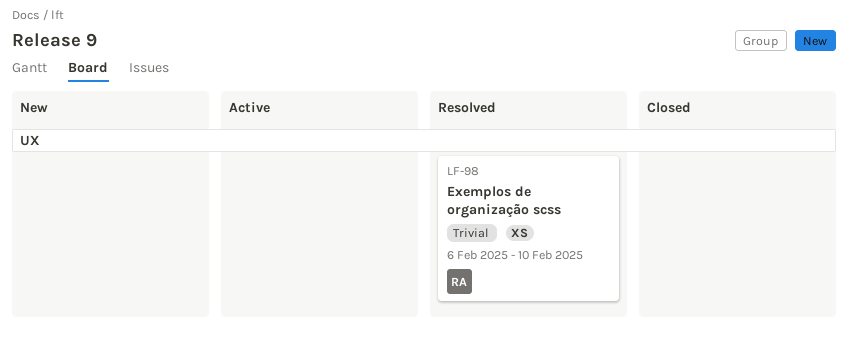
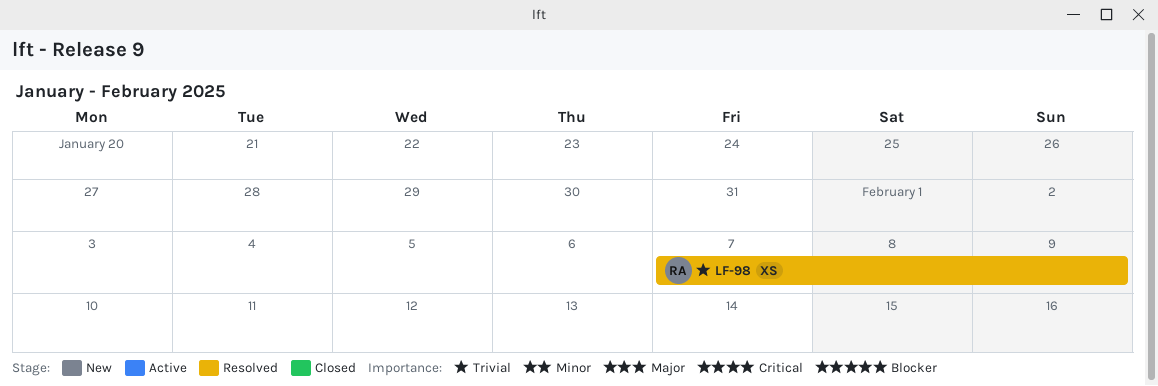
LF-98, start: Feb 6 -> Feb 7
LF-98, due: Feb 10 -> Feb 9

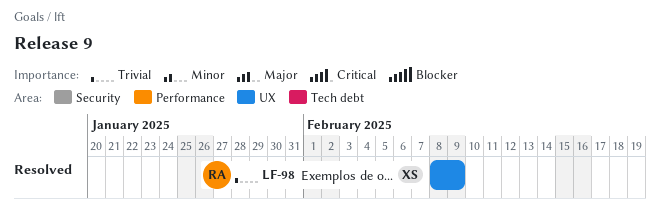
LF-98, start: Feb 7 -> Feb 8

